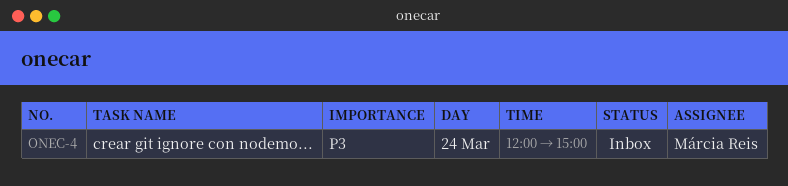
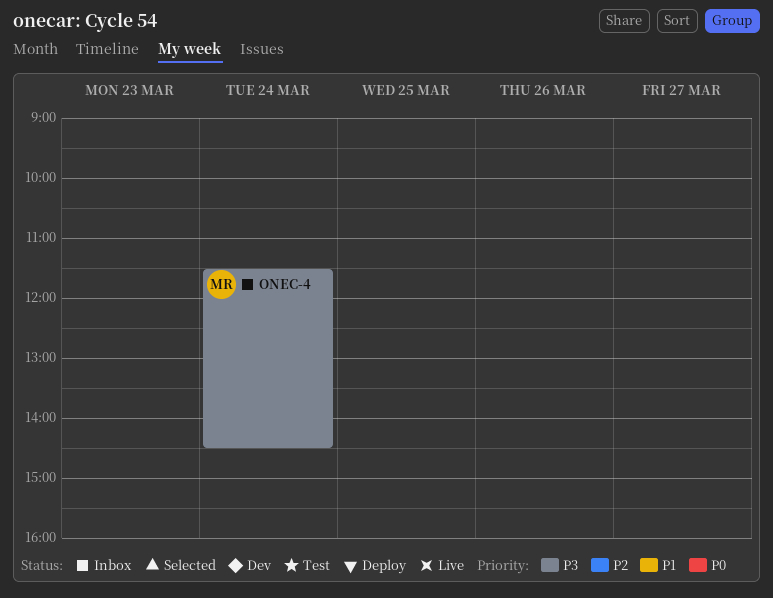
ONEC-4, begins: 12:00 -> 11:30
ONEC-4, ends: 15:00 -> 14:30

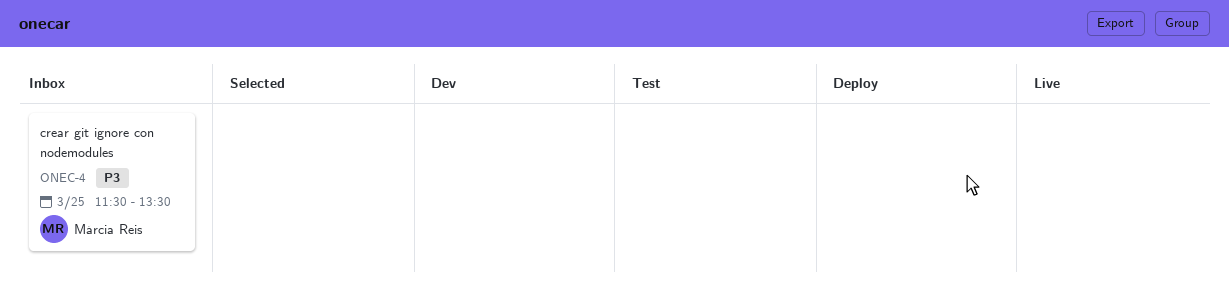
ONEC-4, day: Mar 24 -> Mar 25
ONEC-4, ends: 14:30 -> 13:30

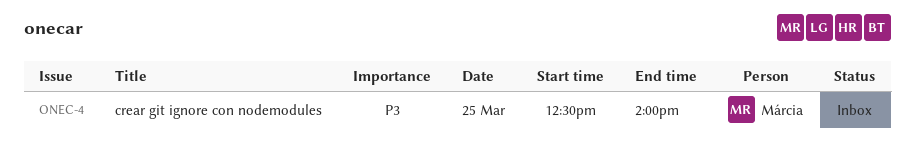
ONEC-4, begins: 11:30 -> 12:30
ONEC-4, ends: 13:30 -> 14:00

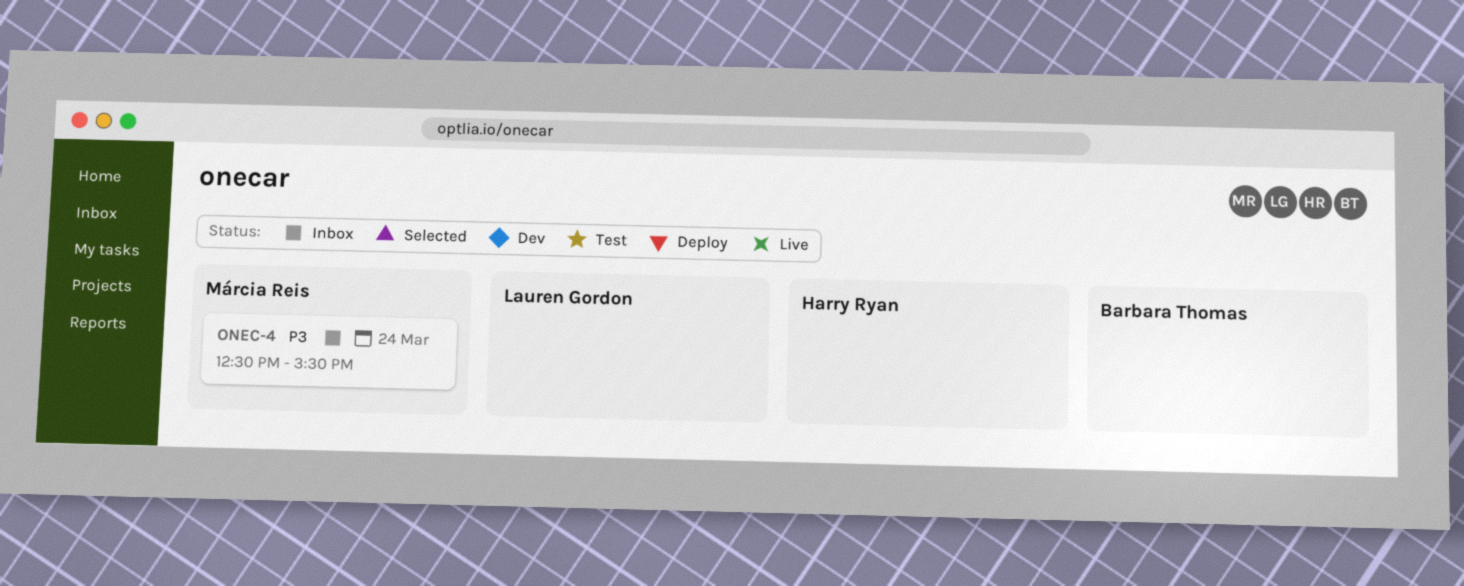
ONEC-4, day: Mar 25 -> Mar 24
ONEC-4, ends: 14:00 -> 15:30

